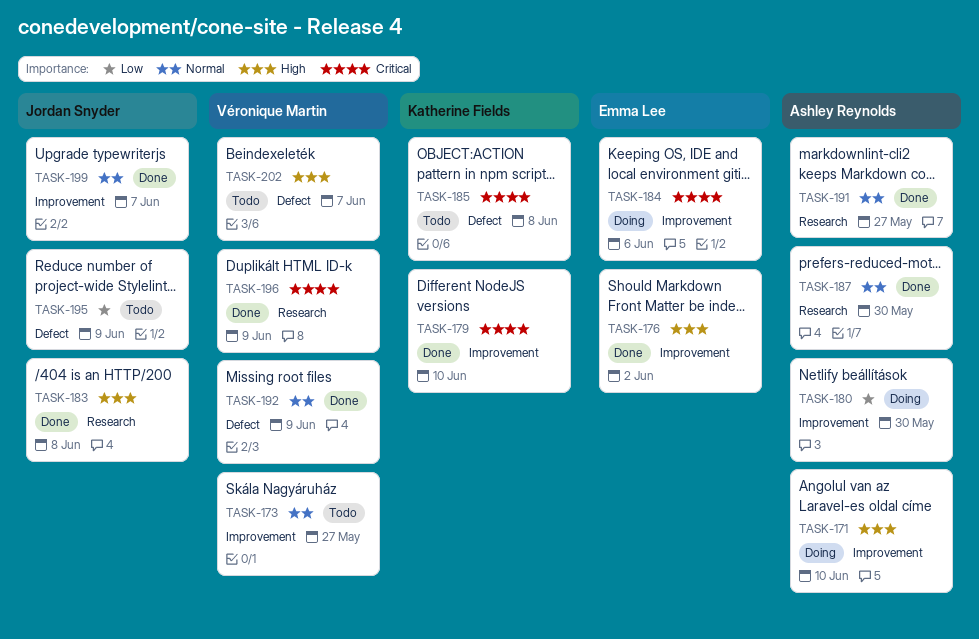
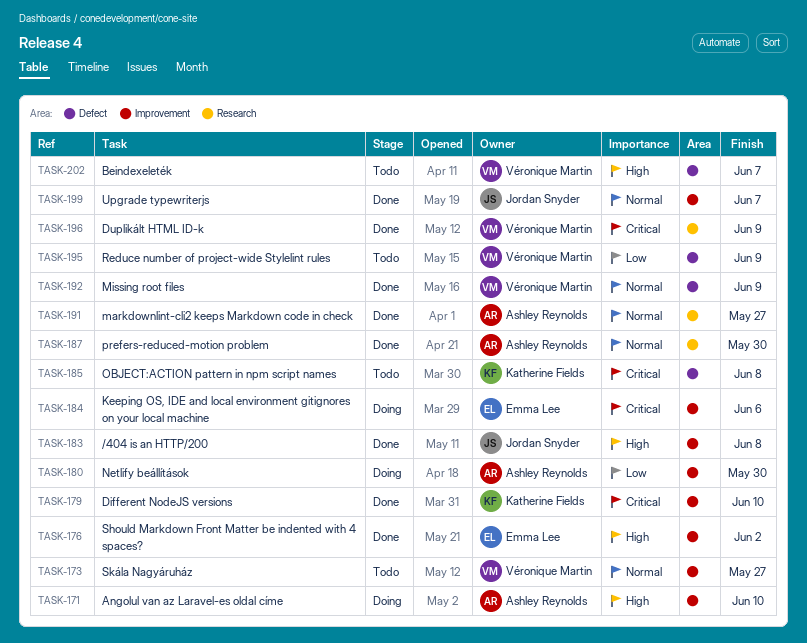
TASK-183, label: Research -> Improvement
TASK-195, owner: Jordan Snyder -> Véronique Martin

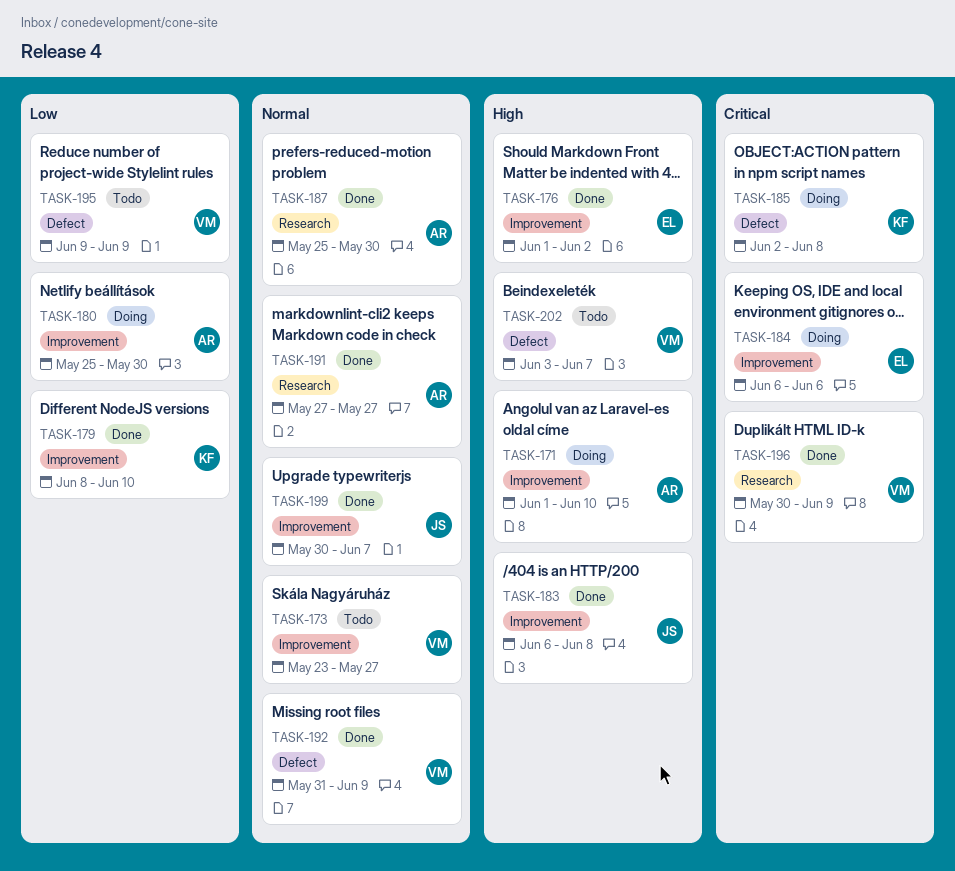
TASK-179, priority: Critical -> Low
TASK-185, status: Todo -> Doing

